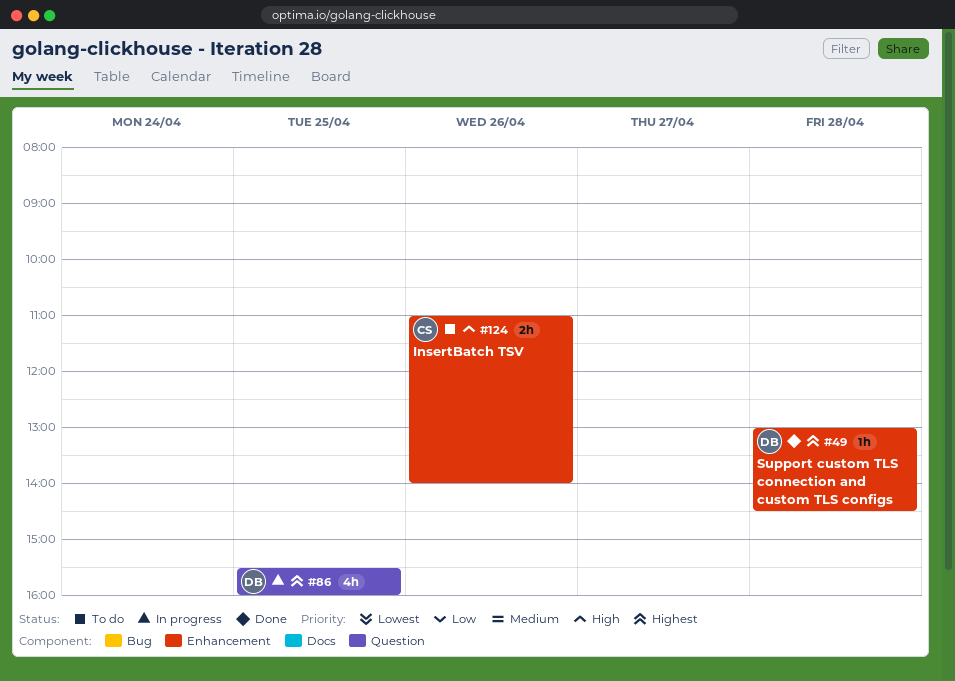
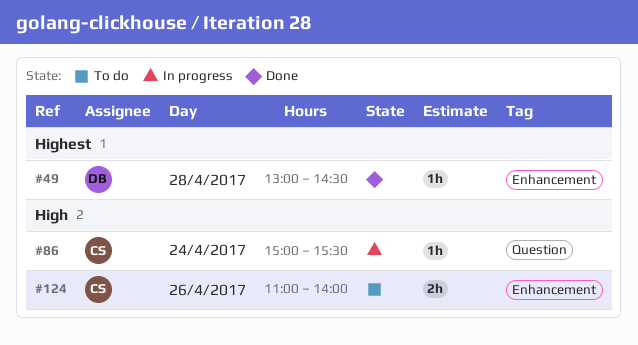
#86, owner: DB -> CS
#86, priority: Highest -> High
#86, estimate: 4h -> 1h
#86, day: Apr 25 -> Apr 24
#86, begins: 15:30 -> 15:00
#86, ends: 16:00 -> 15:30

